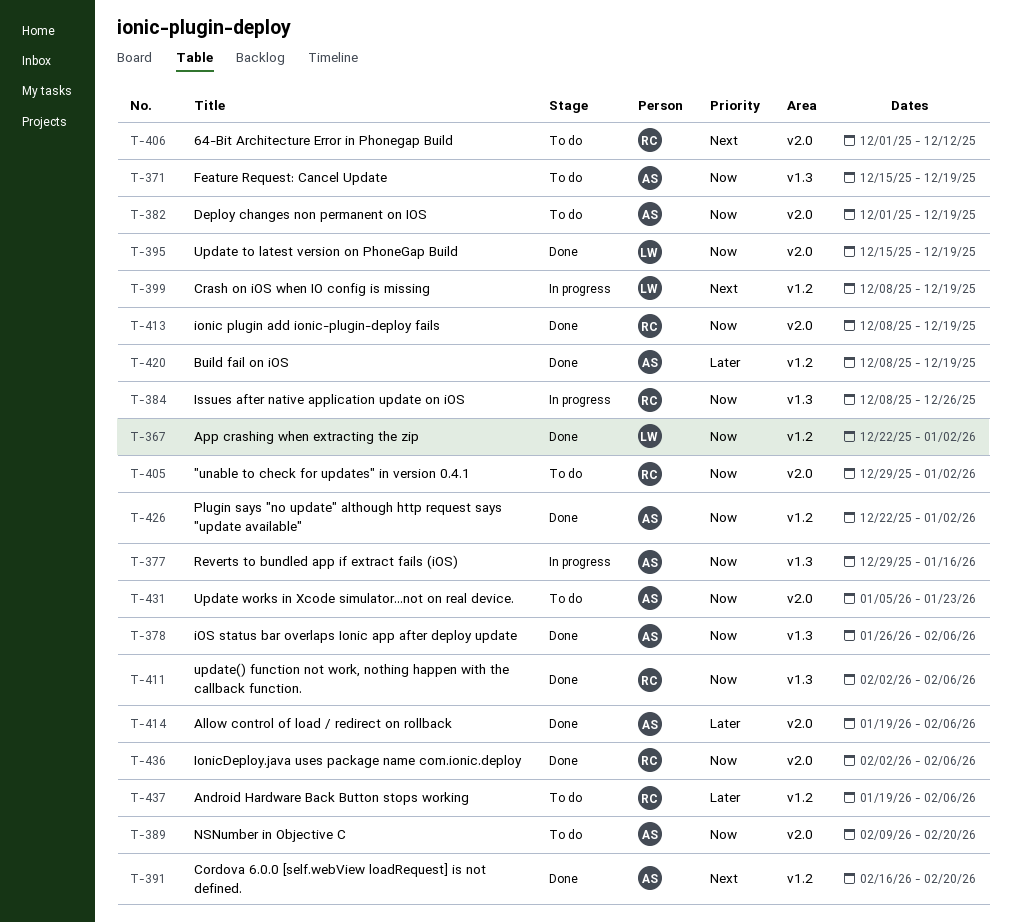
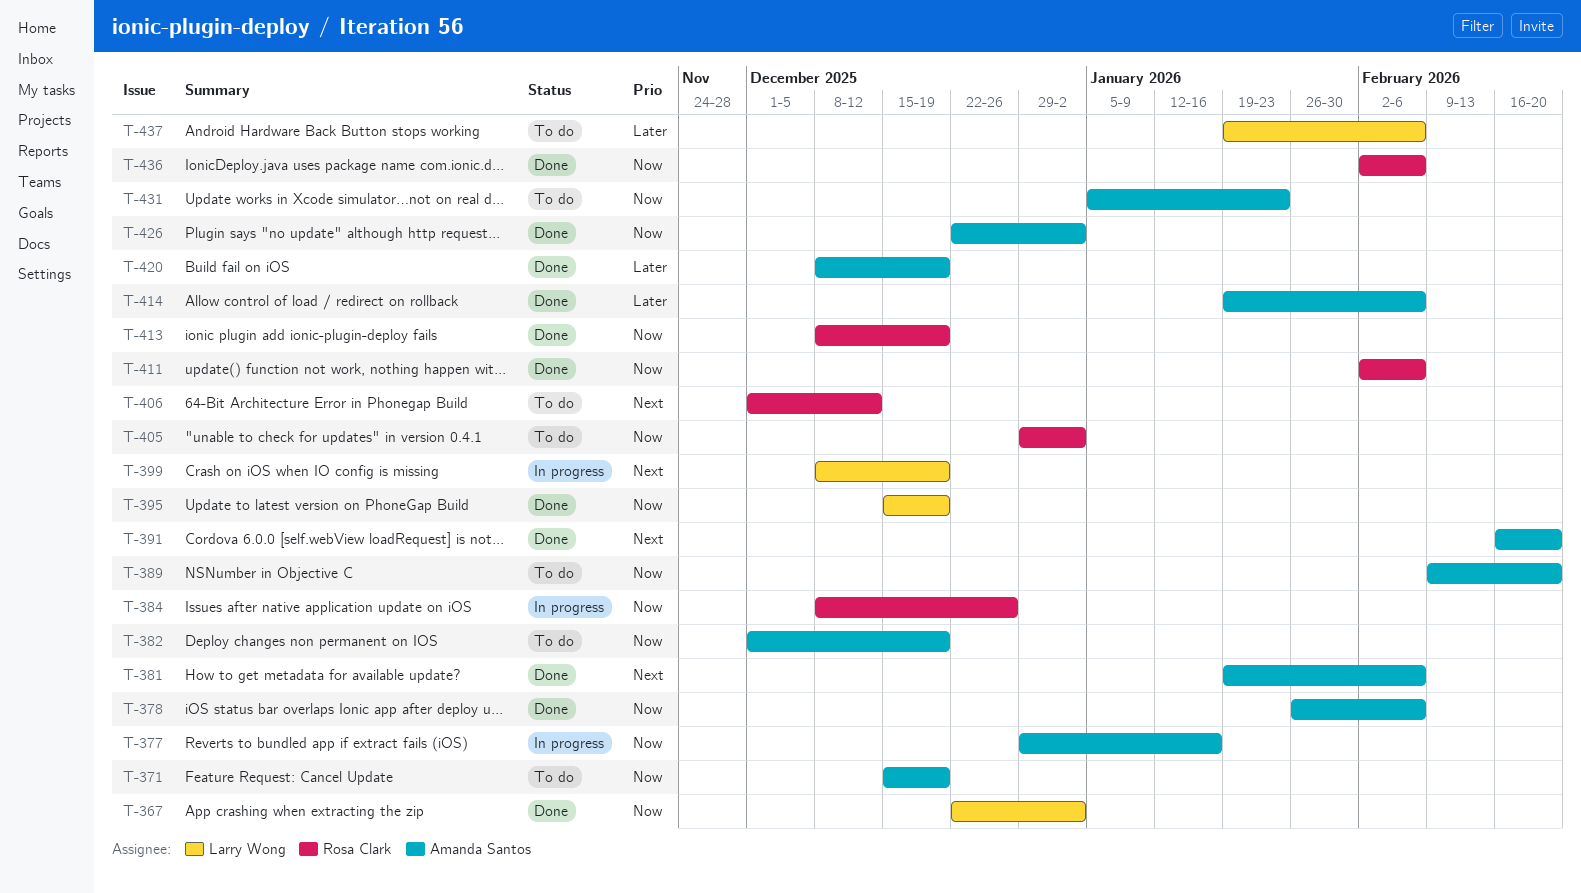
T-381: none -> present
T-437, owner: Rosa Clark -> Larry Wong

